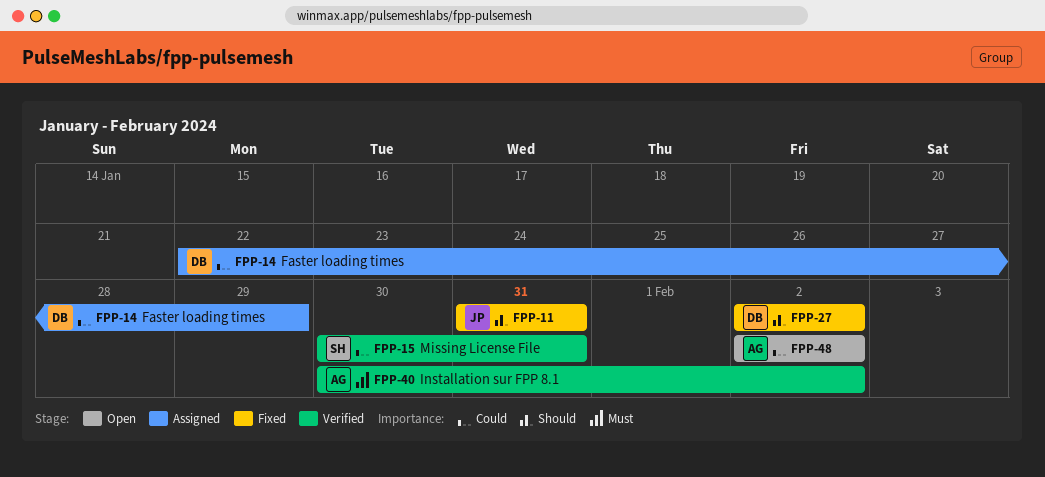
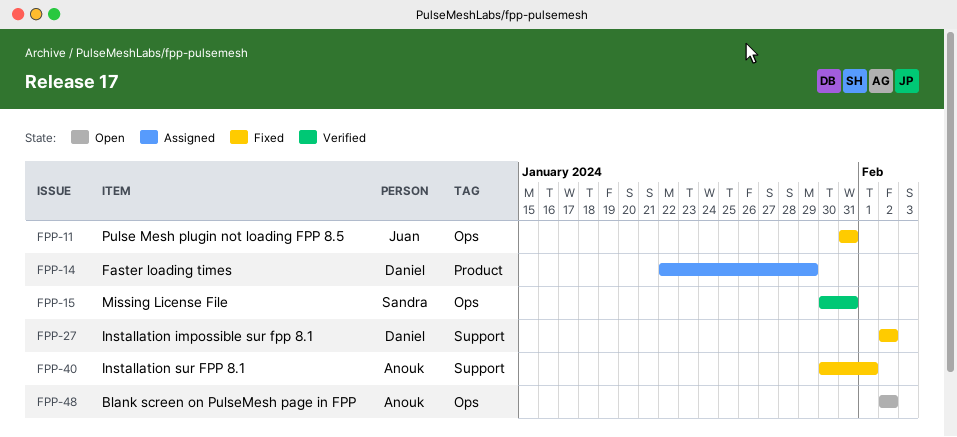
FPP-40, status: Verified -> Fixed
FPP-40, due: Feb 2 -> Feb 1

